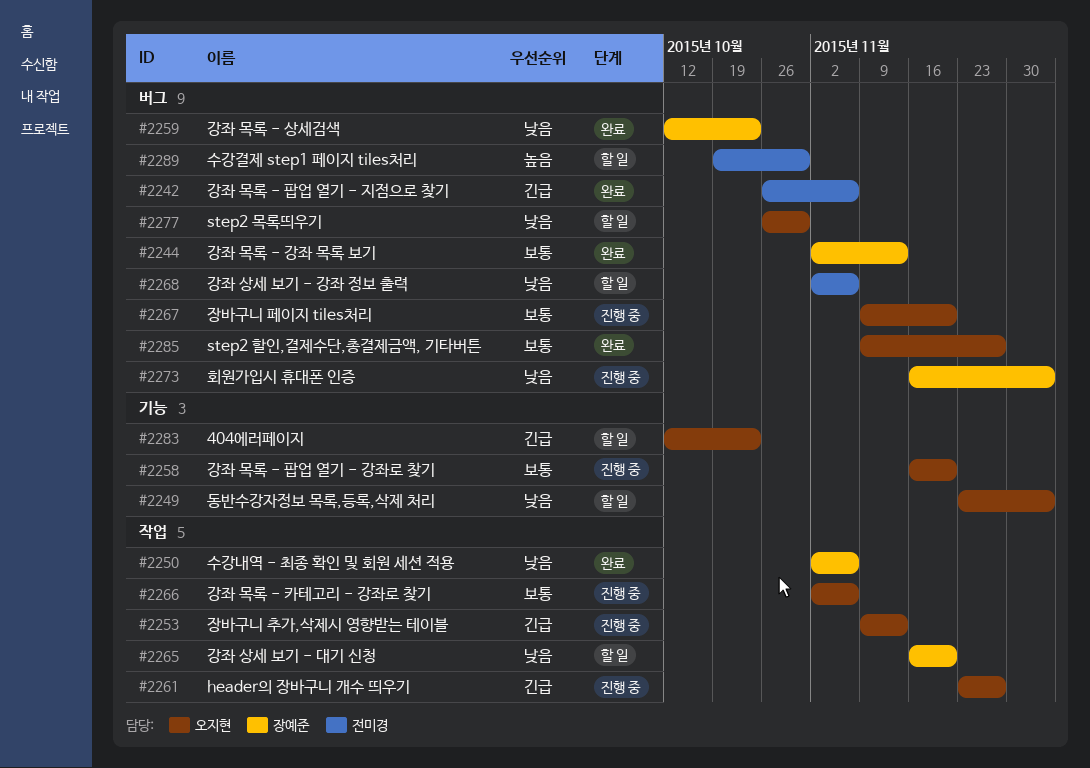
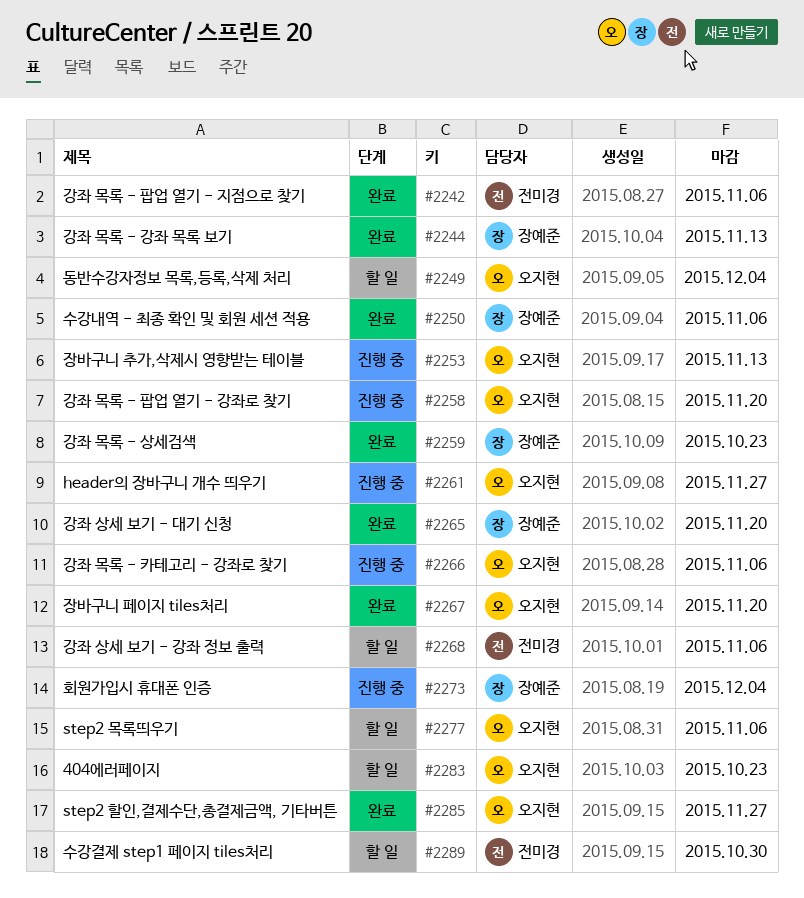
#2265, status: 할 일 -> 완료
#2267, status: 진행 중 -> 완료
#2277, due: Oct 30 -> Nov 6

